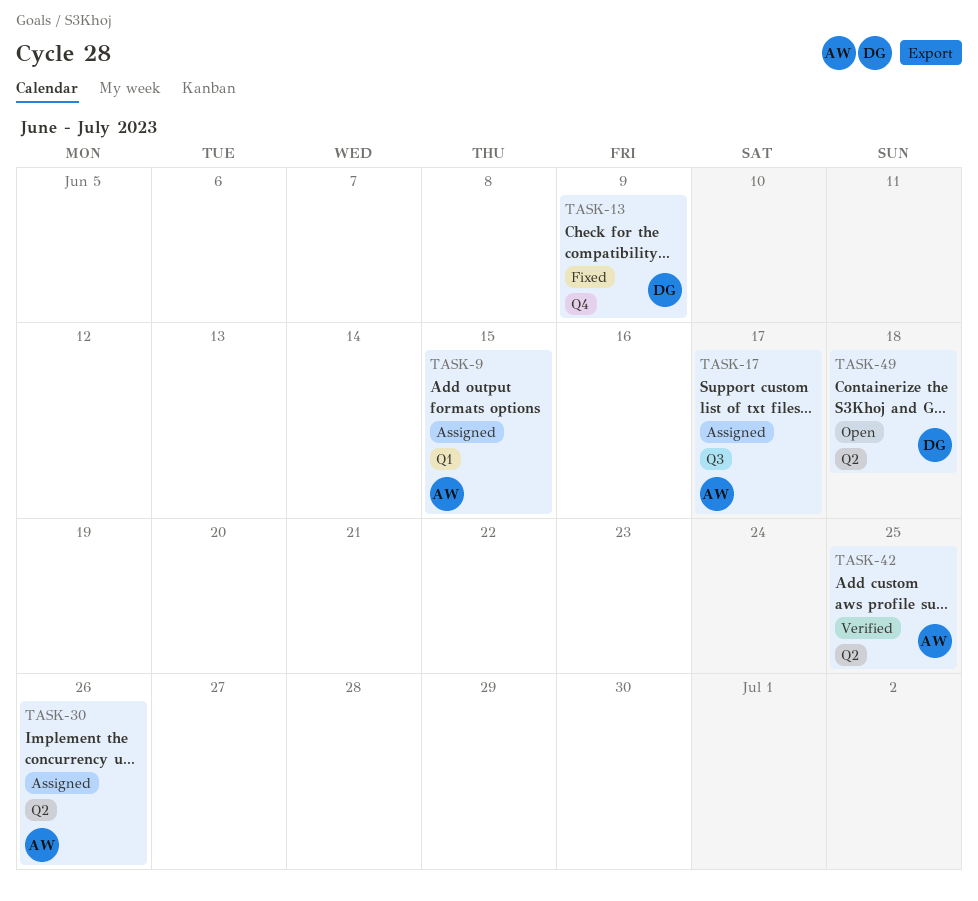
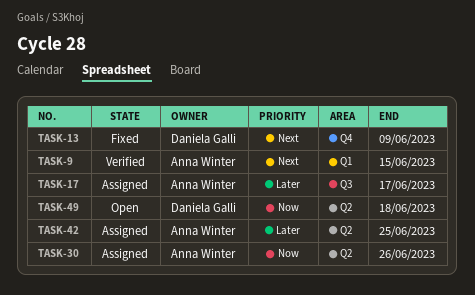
TASK-9, status: Assigned -> Verified
TASK-42, status: Verified -> Assigned

